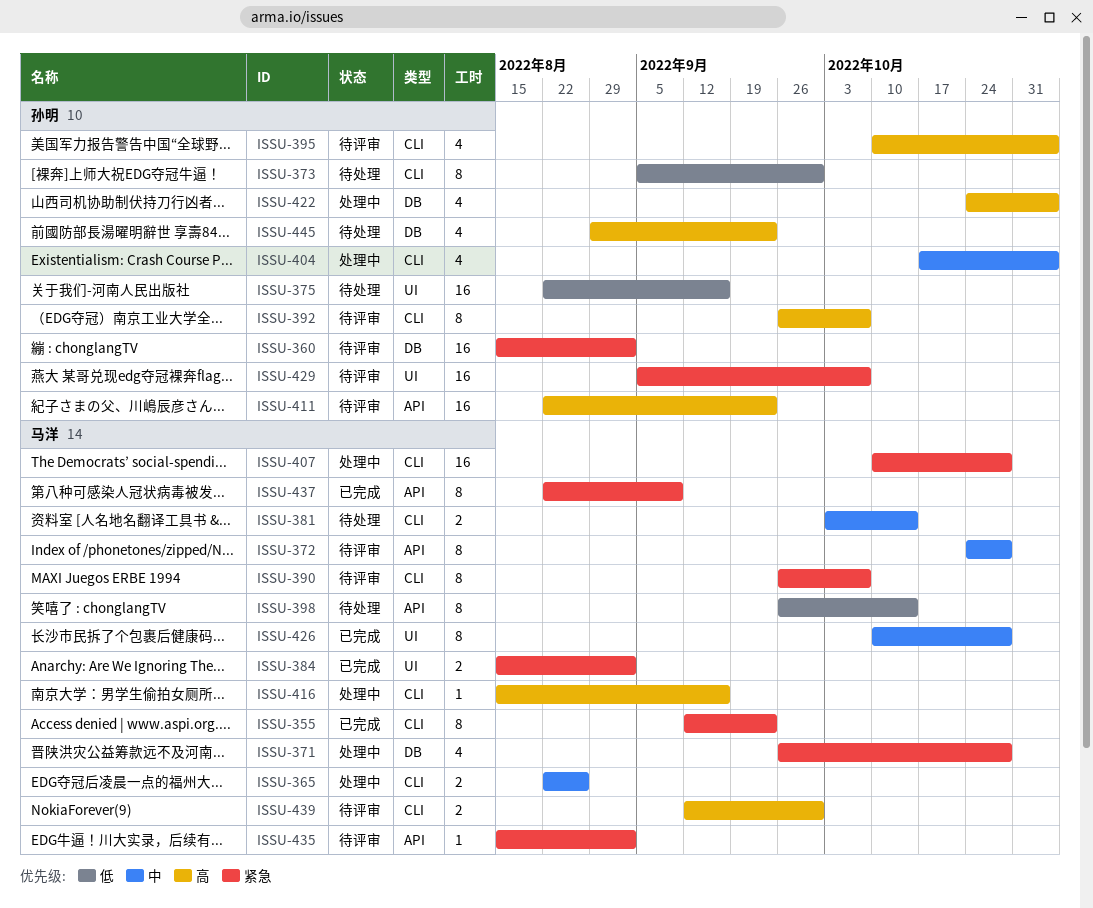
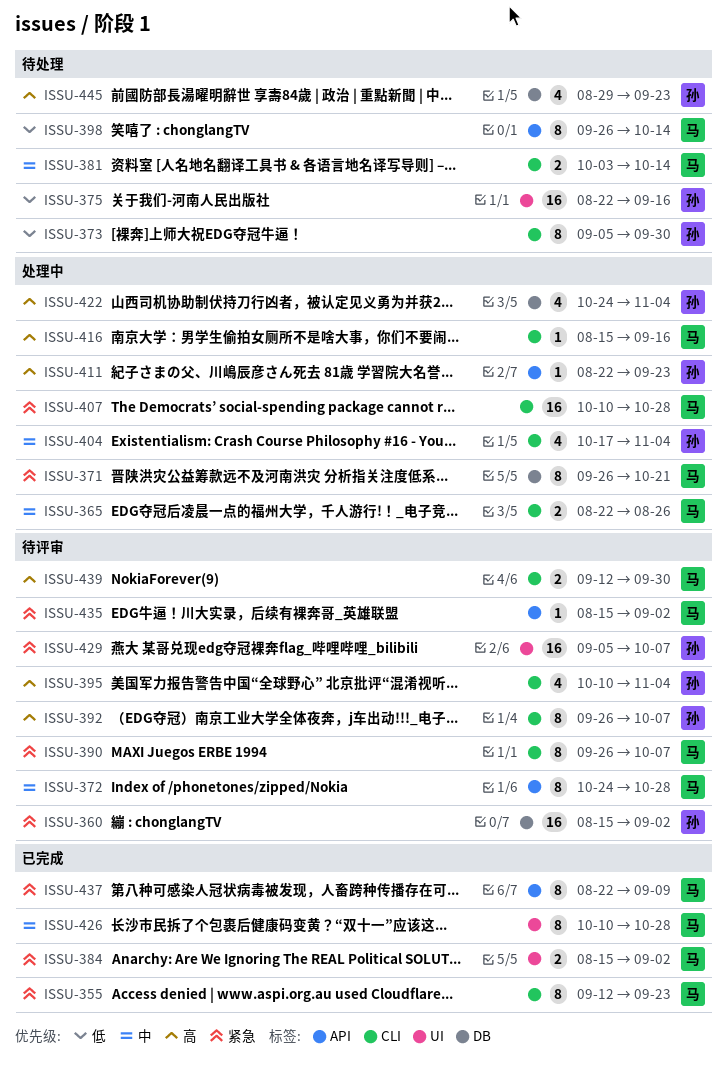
ISSU-371, estimate: 4 -> 8
ISSU-371, due: Oct 28 -> Oct 21
ISSU-411, status: 待评审 -> 处理中
ISSU-411, estimate: 16 -> 1

